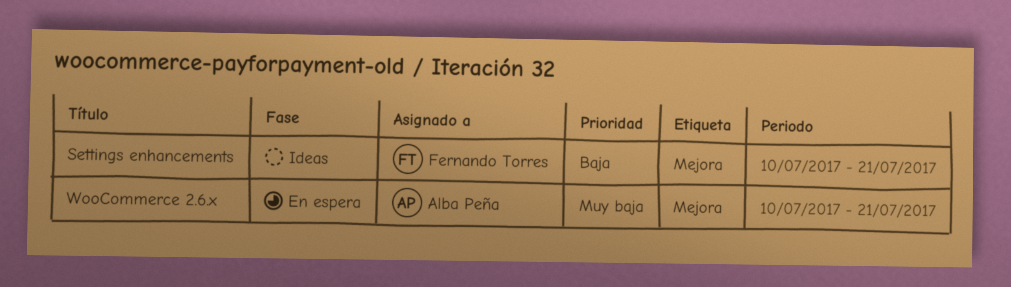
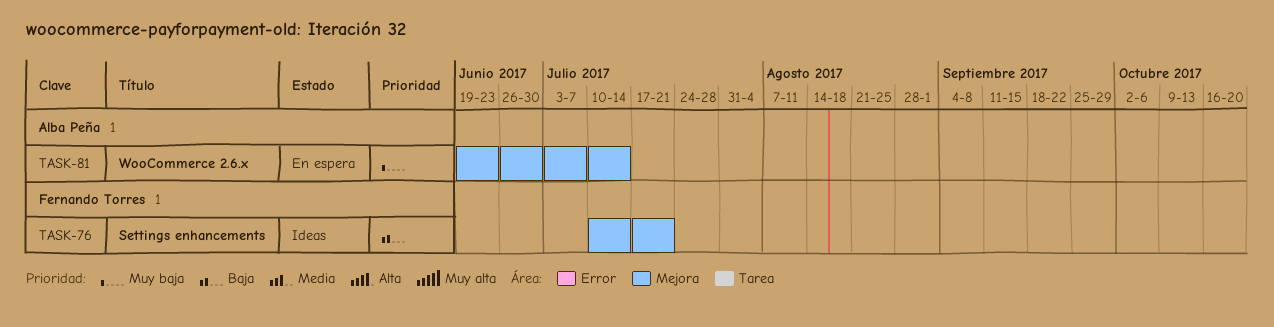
WooCommerce 2.6.x, start: Jul 10 -> Jun 19
WooCommerce 2.6.x, due: Jul 21 -> Jul 14

